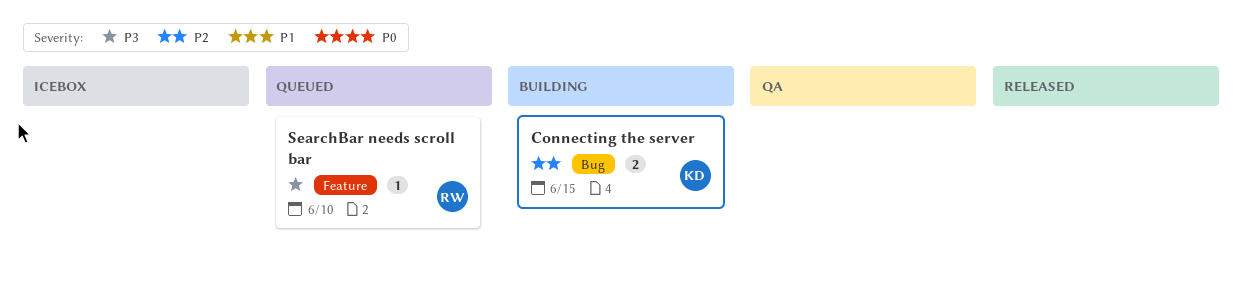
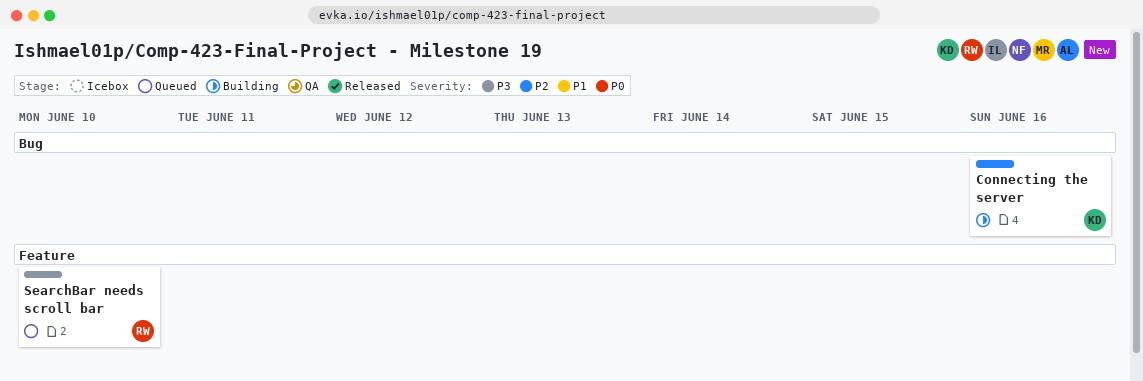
Connecting the server, due: Jun 15 -> Jun 16

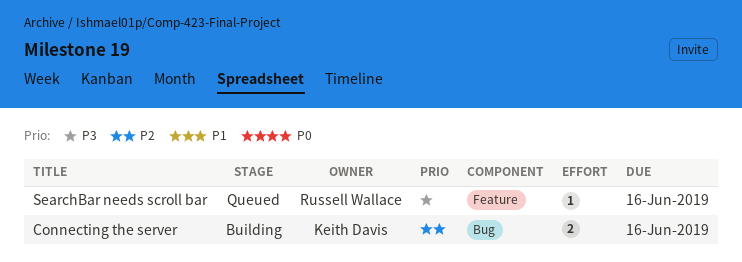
SearchBar needs scroll bar, due: Jun 10 -> Jun 16

